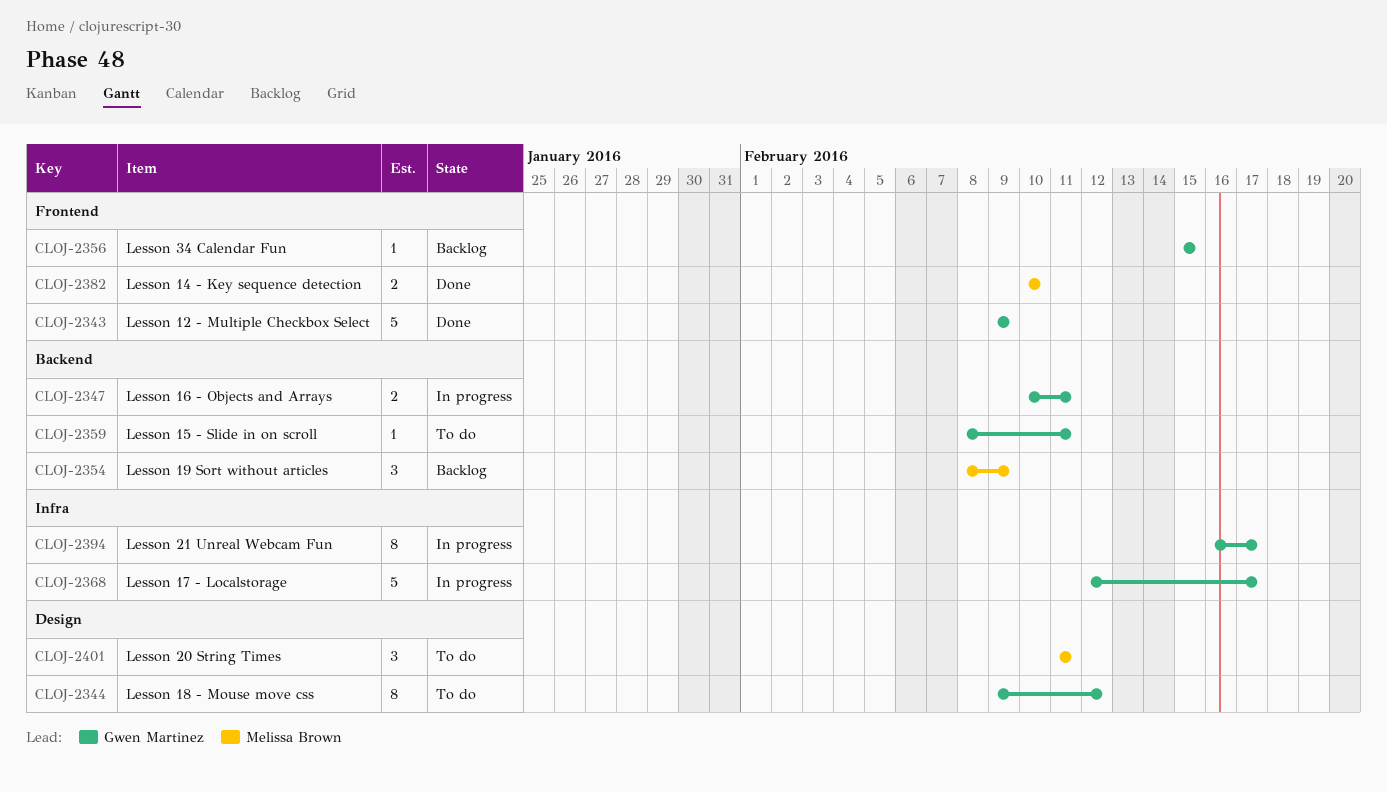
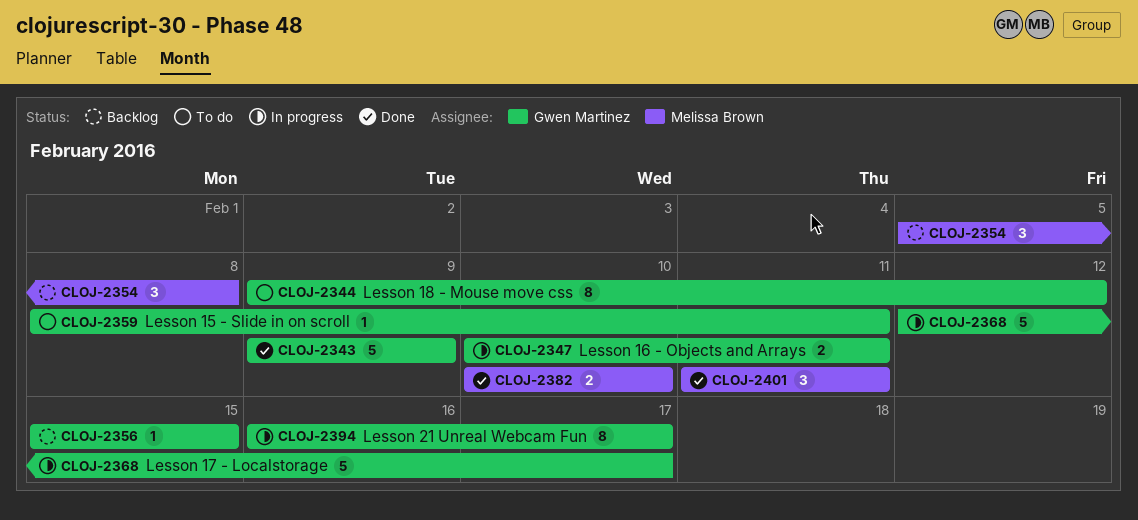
CLOJ-2354, start: Feb 8 -> Feb 5
CLOJ-2354, due: Feb 9 -> Feb 8
CLOJ-2401, status: To do -> Done

